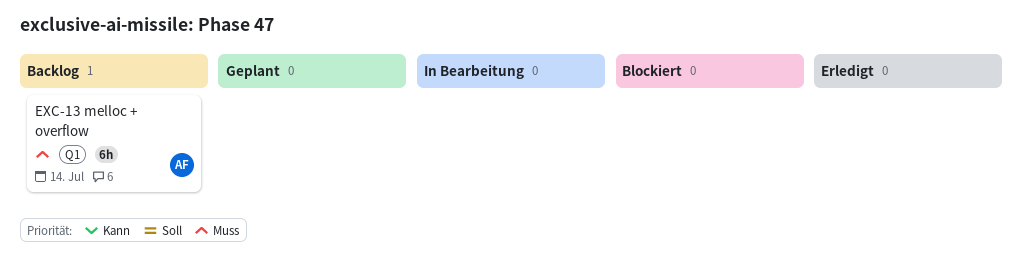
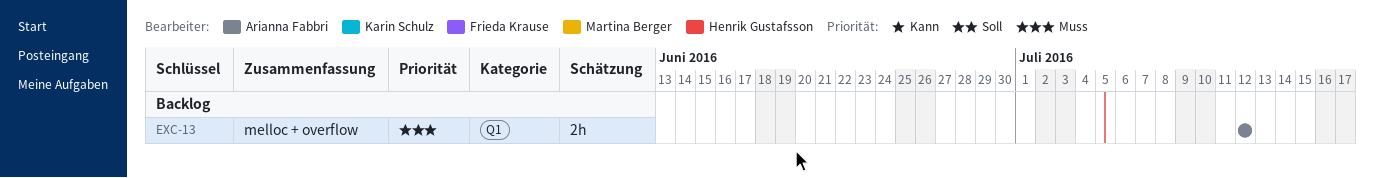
EXC-13, estimate: 6h -> 2h
EXC-13, due: Jul 14 -> Jul 12

